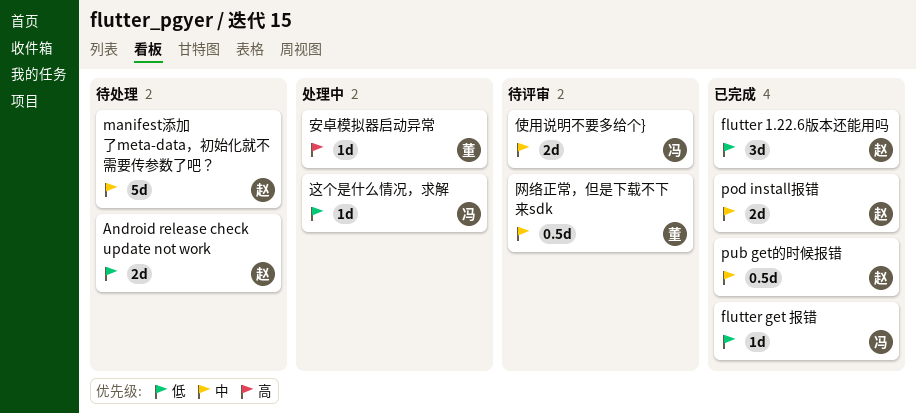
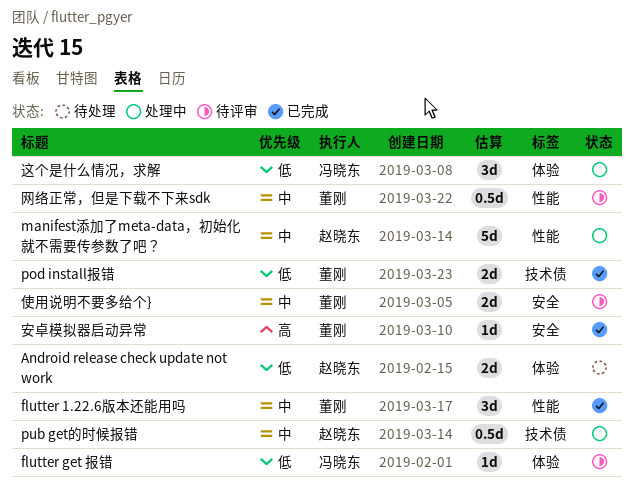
flutter 1.22.6版本还能用吗, owner: 赵晓东 -> 董刚
flutter 1.22.6版本还能用吗, priority: 低 -> 中
flutter get 报错, status: 已完成 -> 待评审
manifest添加了meta-data，初始化就不需要传参数了吧？, status: 待处理 -> 处理中
pod install报错, owner: 赵晓东 -> 董刚
pod install报错, priority: 中 -> 低
pub get的时候报错, status: 已完成 -> 处理中
使用说明不要多给个}, owner: 冯晓东 -> 董刚
安卓模拟器启动异常, status: 处理中 -> 已完成
这个是什么情况，求解, estimate: 1d -> 3d

